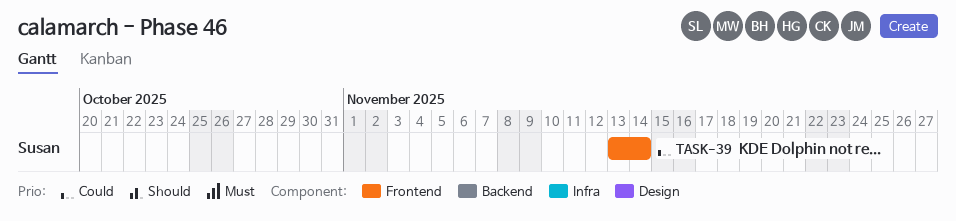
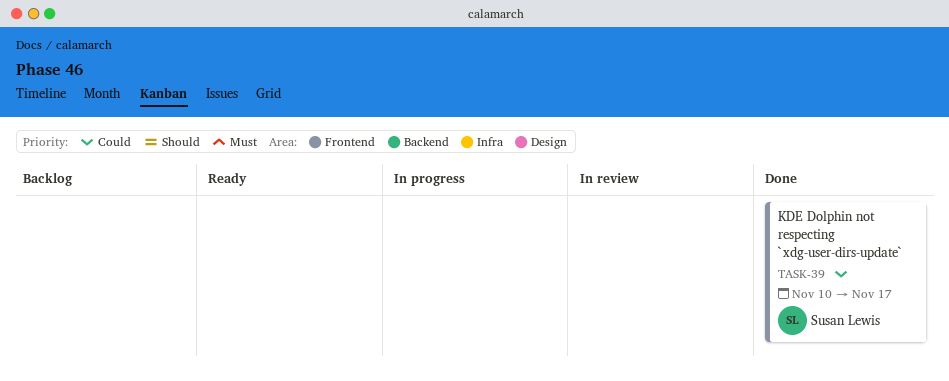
TASK-39, start: Nov 13 -> Nov 10
TASK-39, due: Nov 14 -> Nov 17

